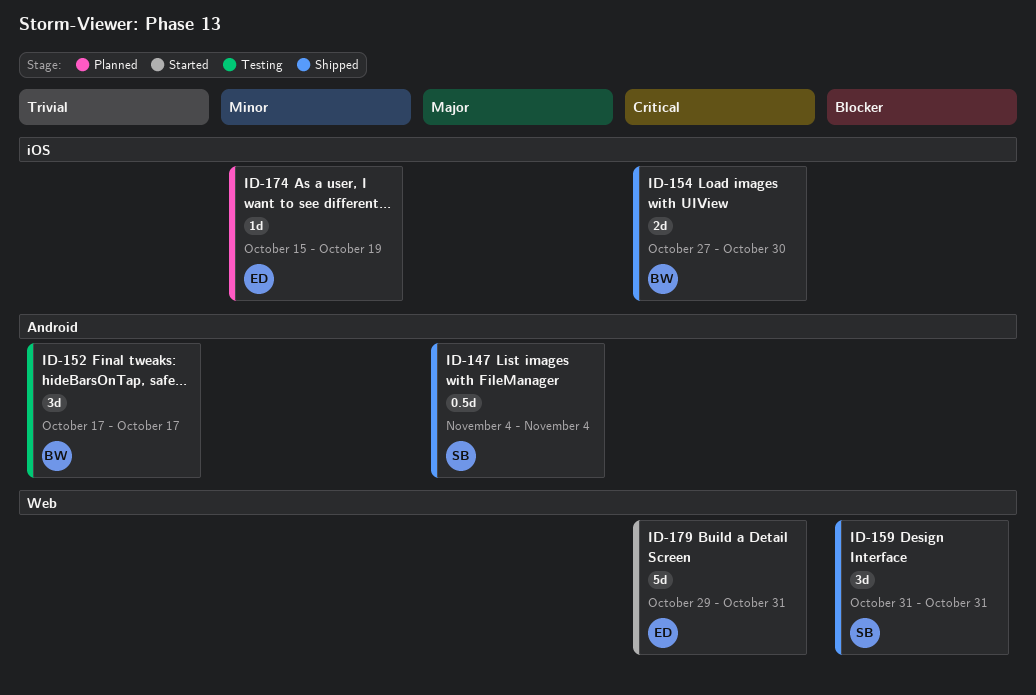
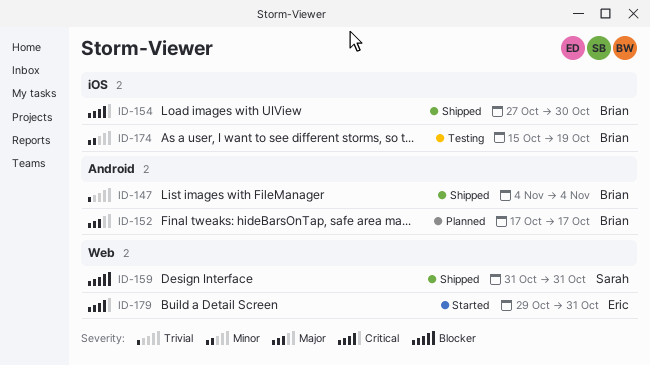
ID-147, owner: Sarah -> Brian
ID-147, priority: Major -> Trivial
ID-152, status: Testing -> Planned
ID-152, priority: Trivial -> Major
ID-174, status: Planned -> Testing
ID-174, owner: Eric -> Brian

